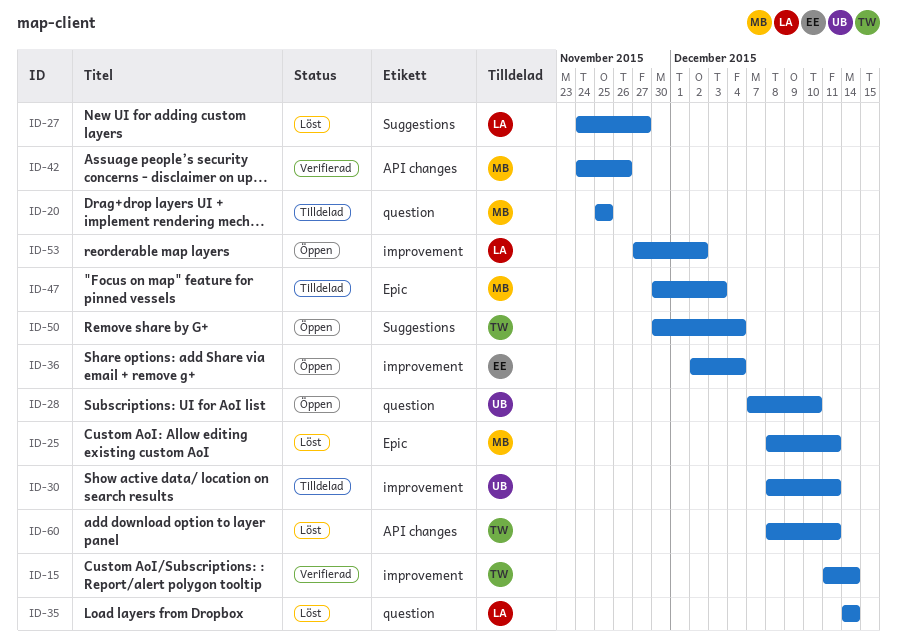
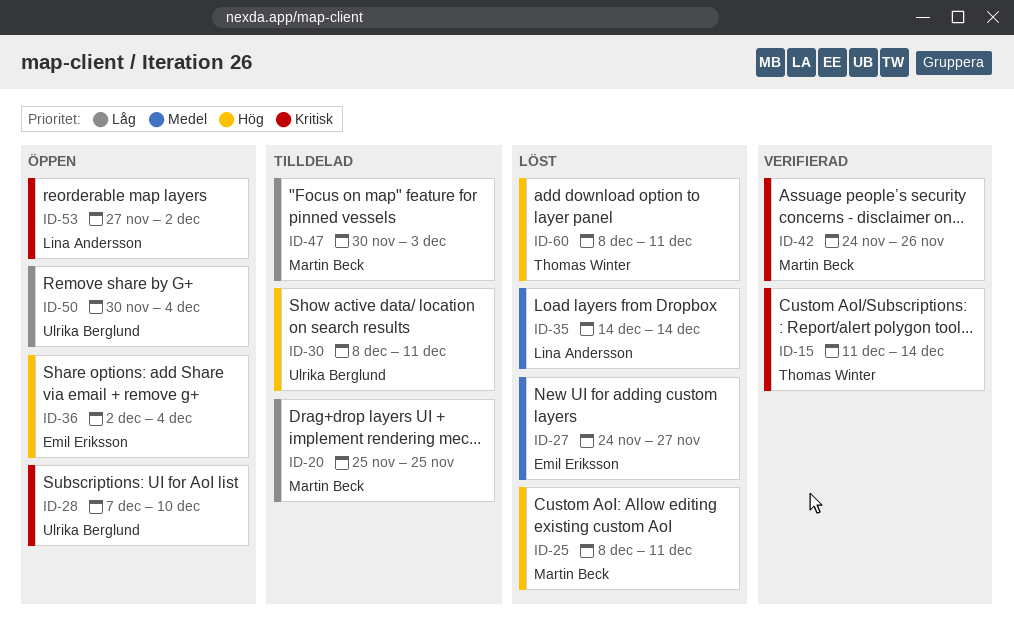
ID-27, owner: Lina Andersson -> Emil Eriksson
ID-50, owner: Thomas Winter -> Ulrika Berglund

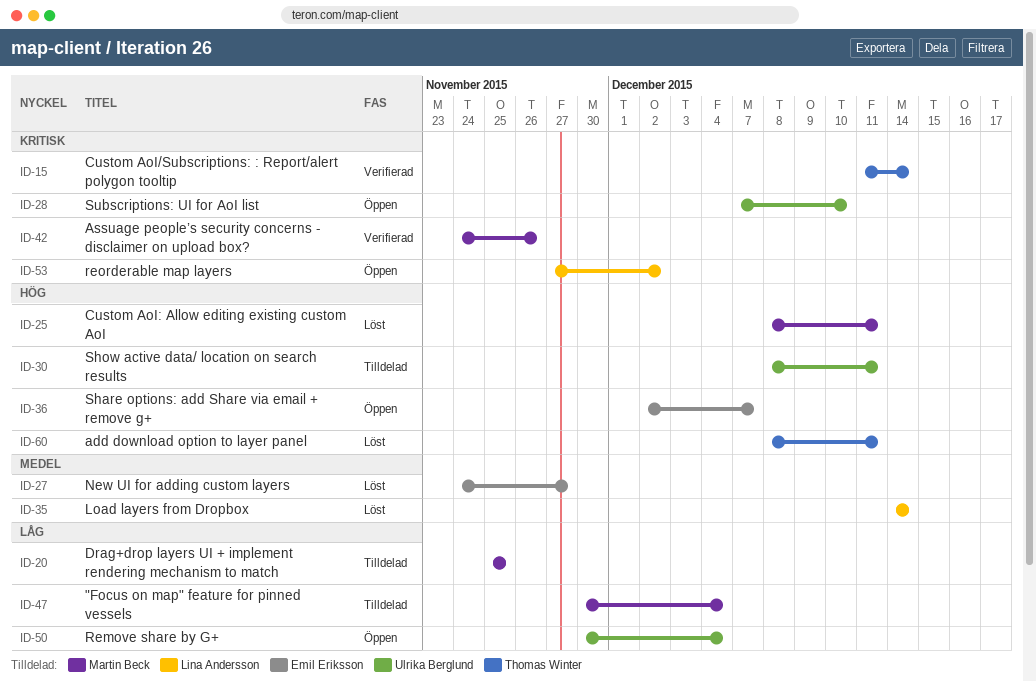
ID-36, due: Dec 4 -> Dec 7
ID-47, due: Dec 3 -> Dec 4

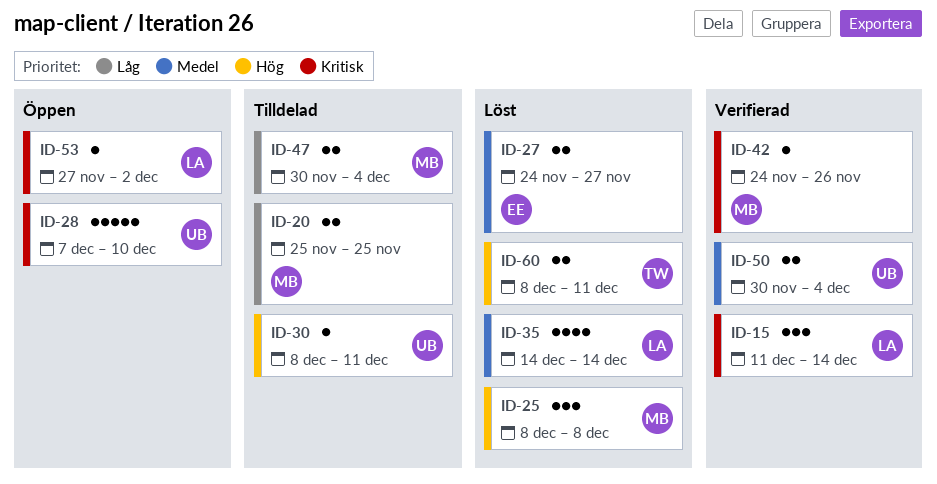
ID-15, owner: Thomas Winter -> Lina Andersson
ID-25, due: Dec 11 -> Dec 8
ID-36: present -> none
ID-50, status: Öppen -> Verifierad
ID-50, priority: Låg -> Medel

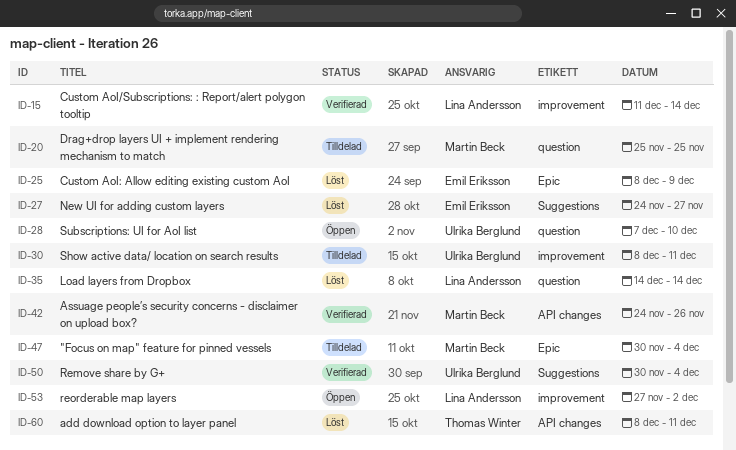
ID-25, owner: Martin Beck -> Emil Eriksson
ID-25, due: Dec 8 -> Dec 9

